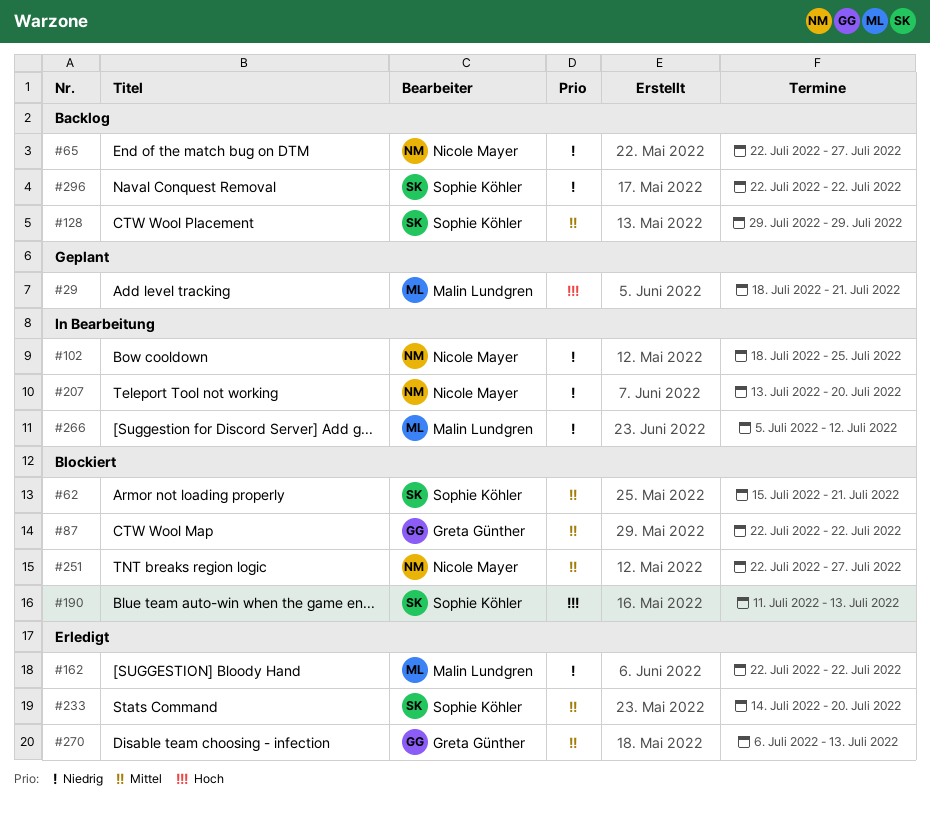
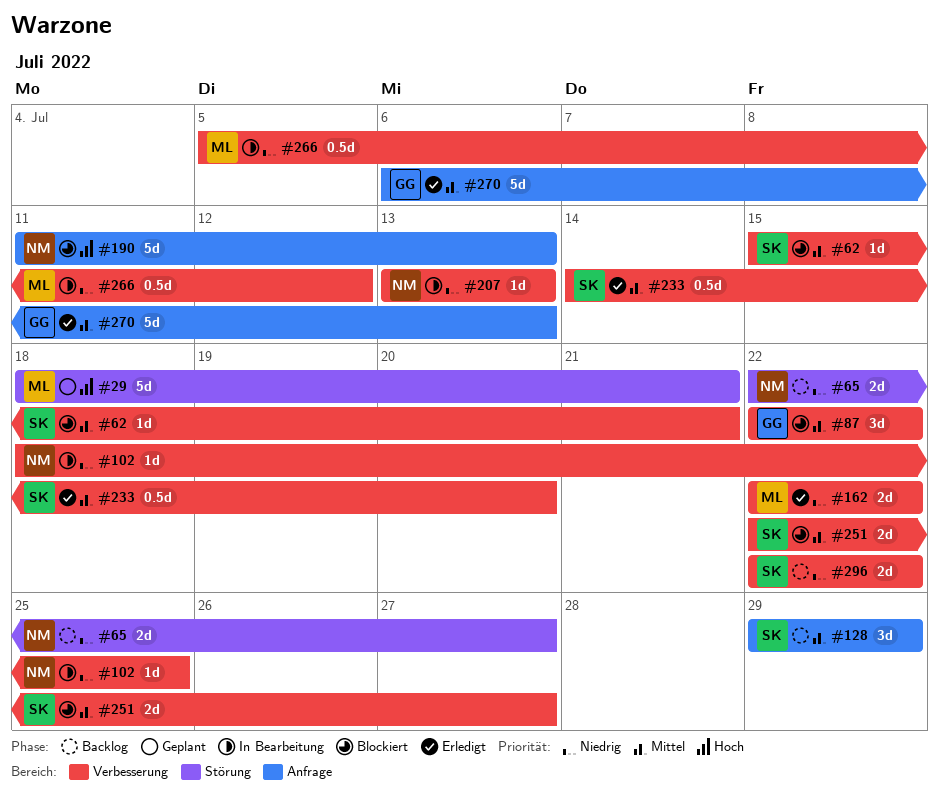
#190, owner: Sophie Köhler -> Nicole Mayer
#207, due: Jul 20 -> Jul 13
#251, owner: Nicole Mayer -> Sophie Köhler

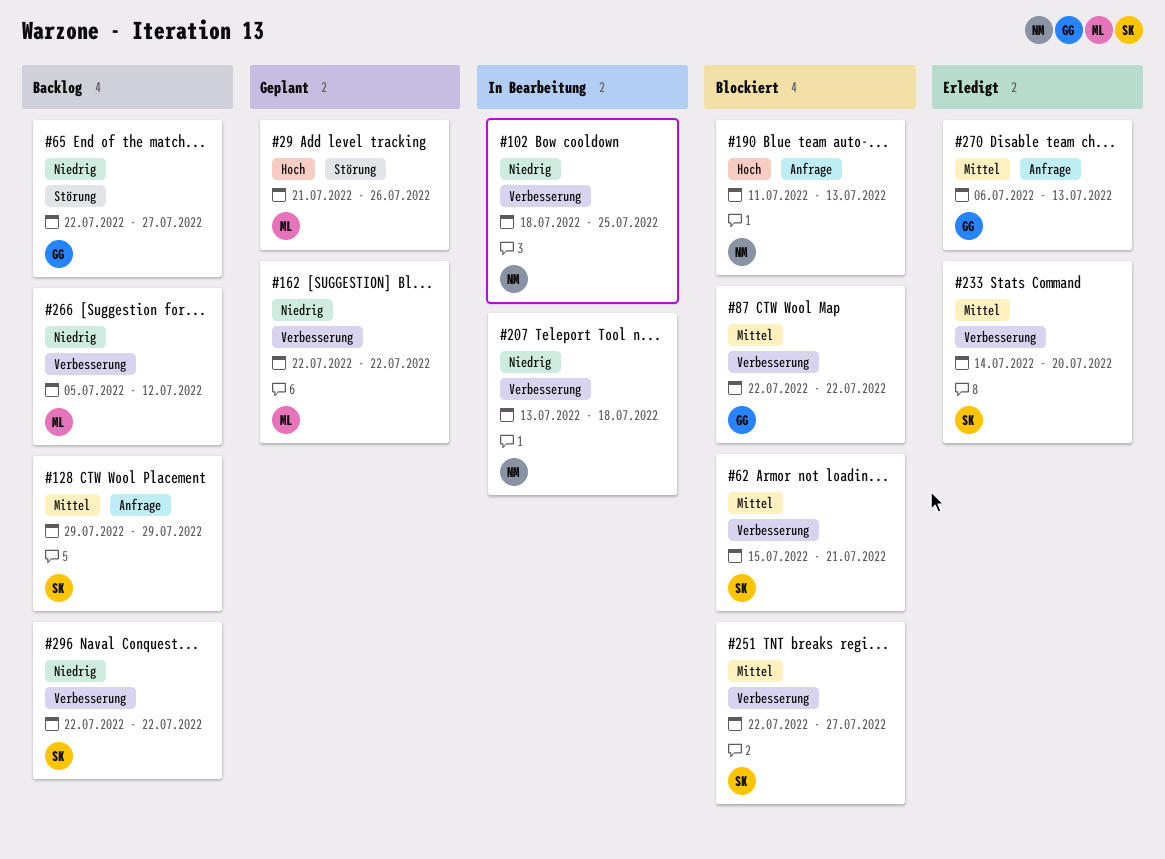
#29, start: Jul 18 -> Jul 21
#29, due: Jul 21 -> Jul 26
#65, owner: NM -> GG
#162, status: Erledigt -> Geplant
#207, due: Jul 13 -> Jul 18
#266, status: In Bearbeitung -> Backlog

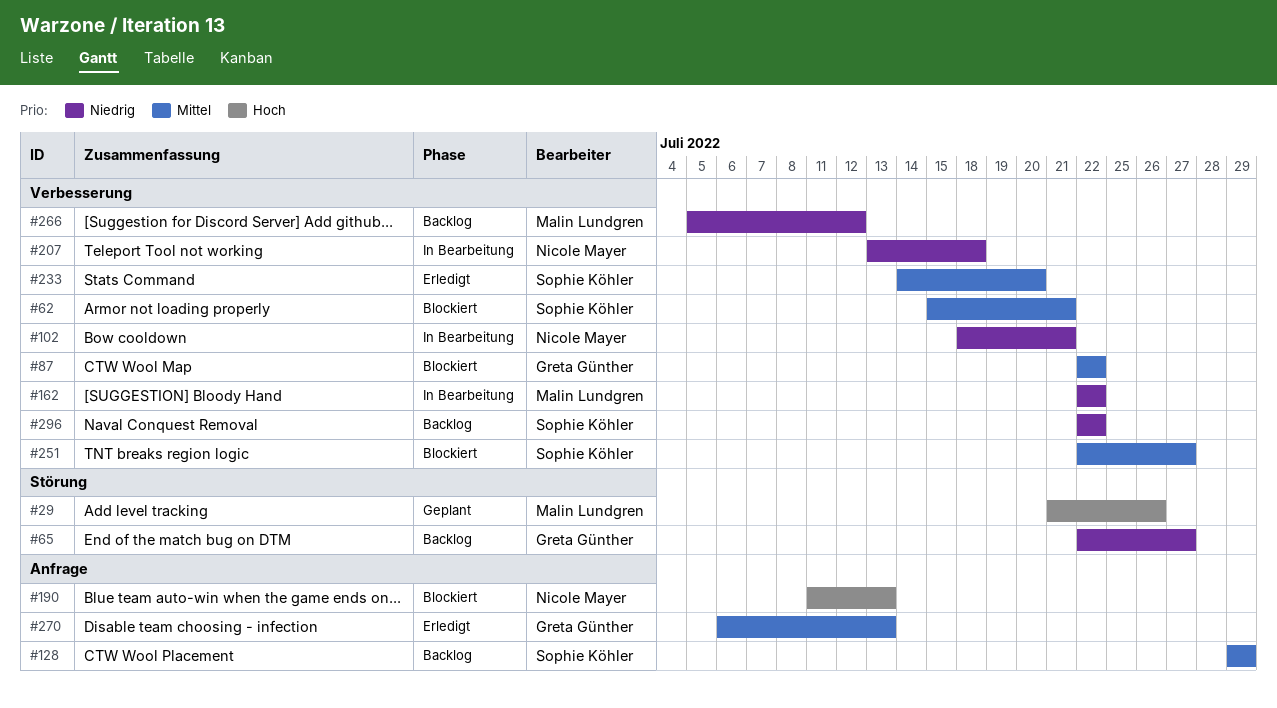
#102, due: Jul 25 -> Jul 21
#162, status: Geplant -> In Bearbeitung

